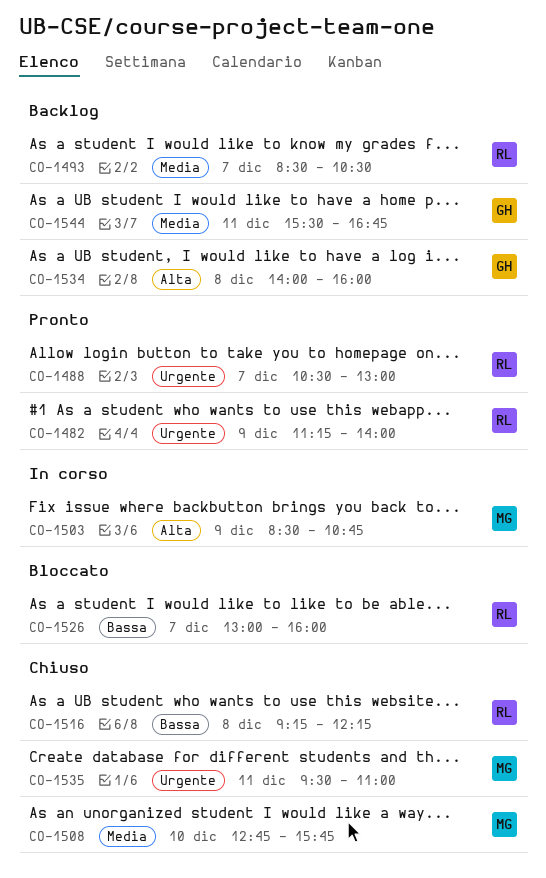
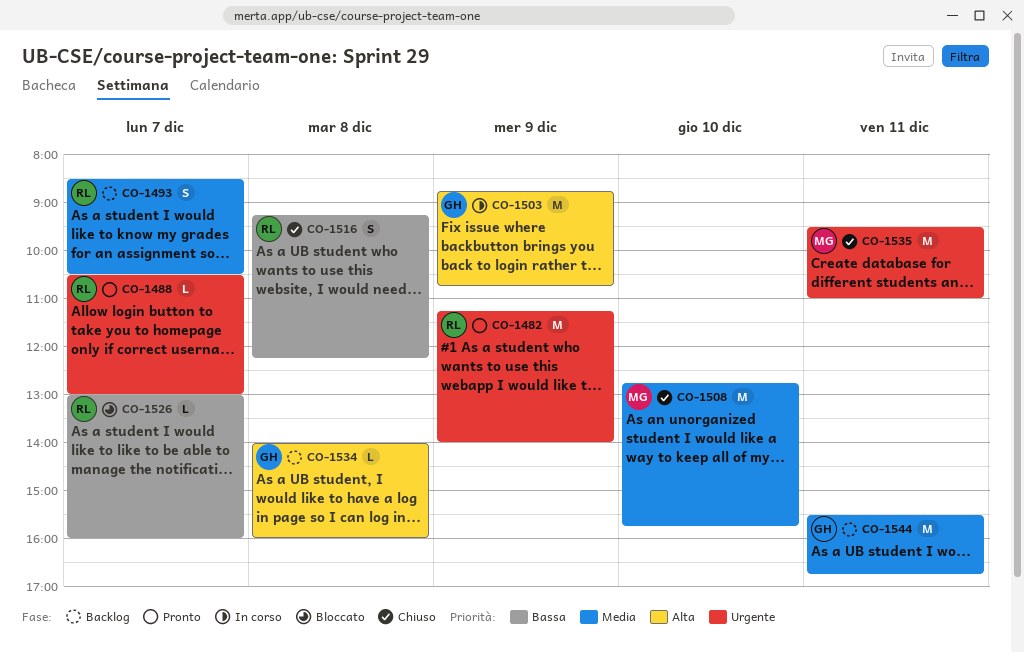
CO-1503, owner: MG -> GH
CO-1503, begins: 08:30 -> 08:45

